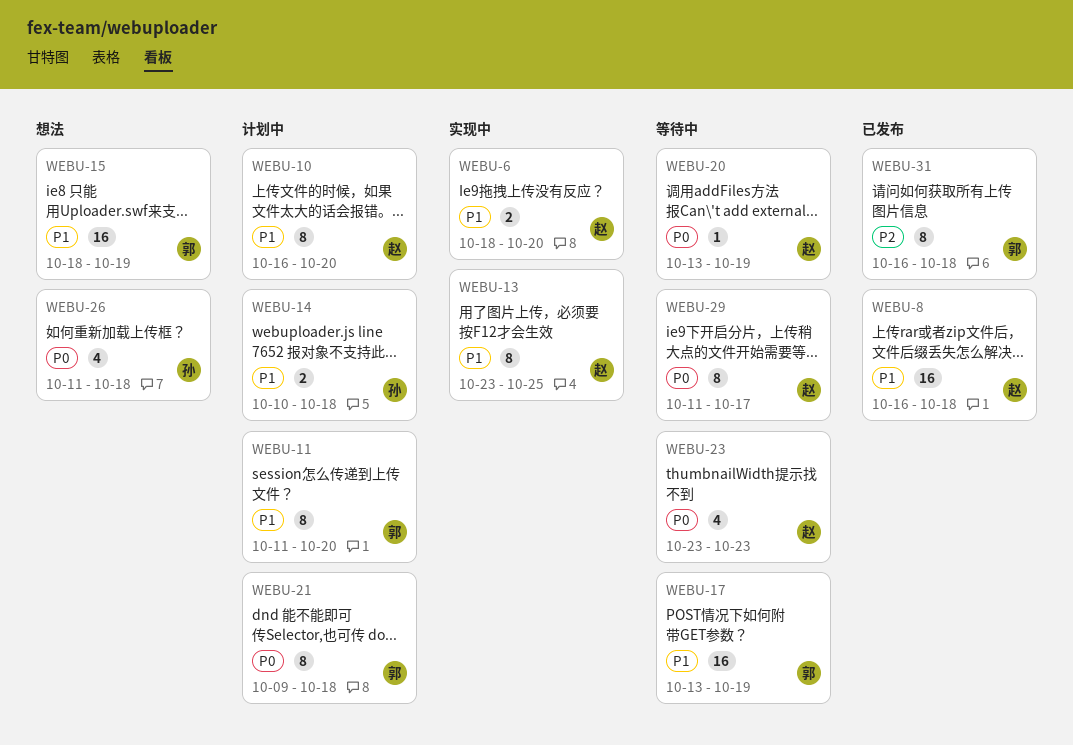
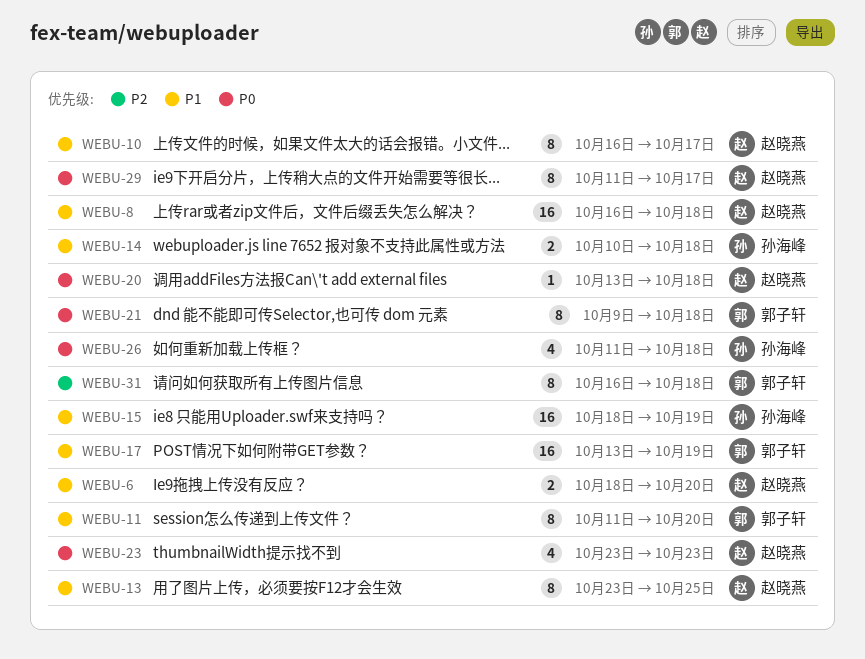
WEBU-10, due: Oct 20 -> Oct 17
WEBU-15, owner: 郭子轩 -> 孙海峰
WEBU-20, due: Oct 19 -> Oct 18

